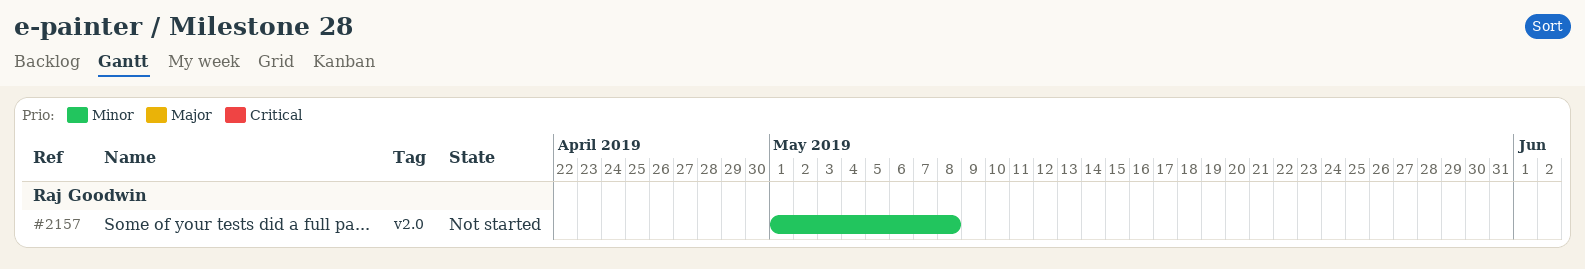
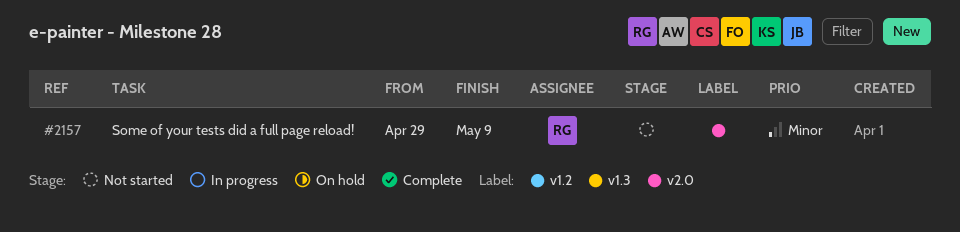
#2157, start: May 1 -> Apr 29
#2157, due: May 8 -> May 9

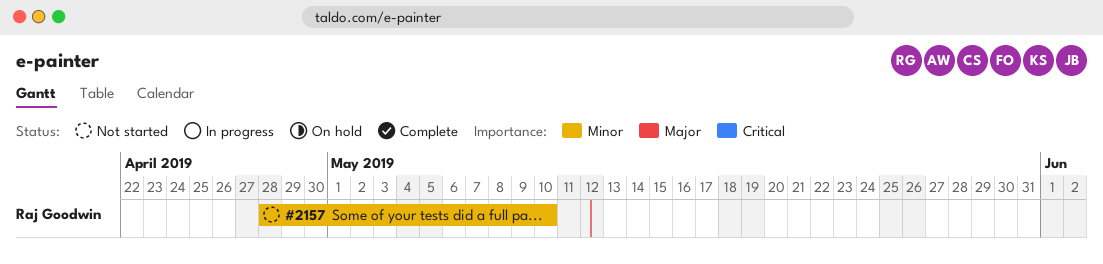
#2157, start: Apr 29 -> Apr 28
#2157, due: May 9 -> May 10

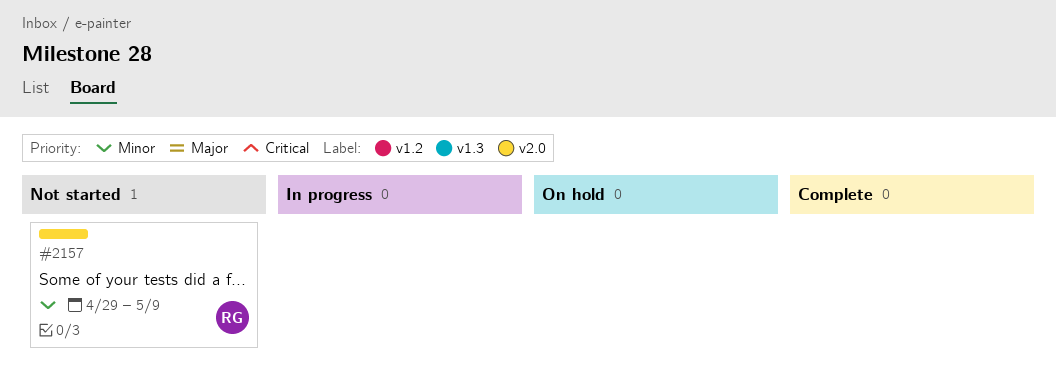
#2157, start: Apr 28 -> Apr 29
#2157, due: May 10 -> May 9

